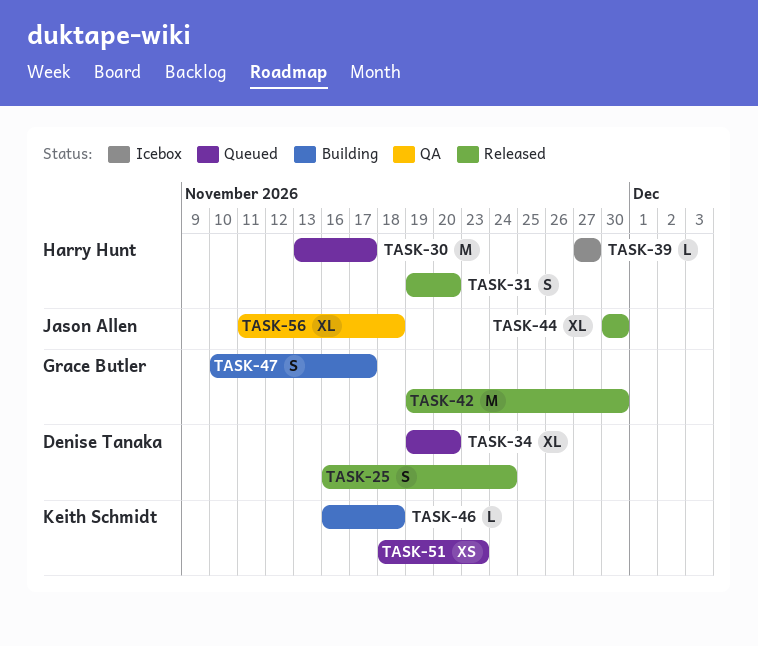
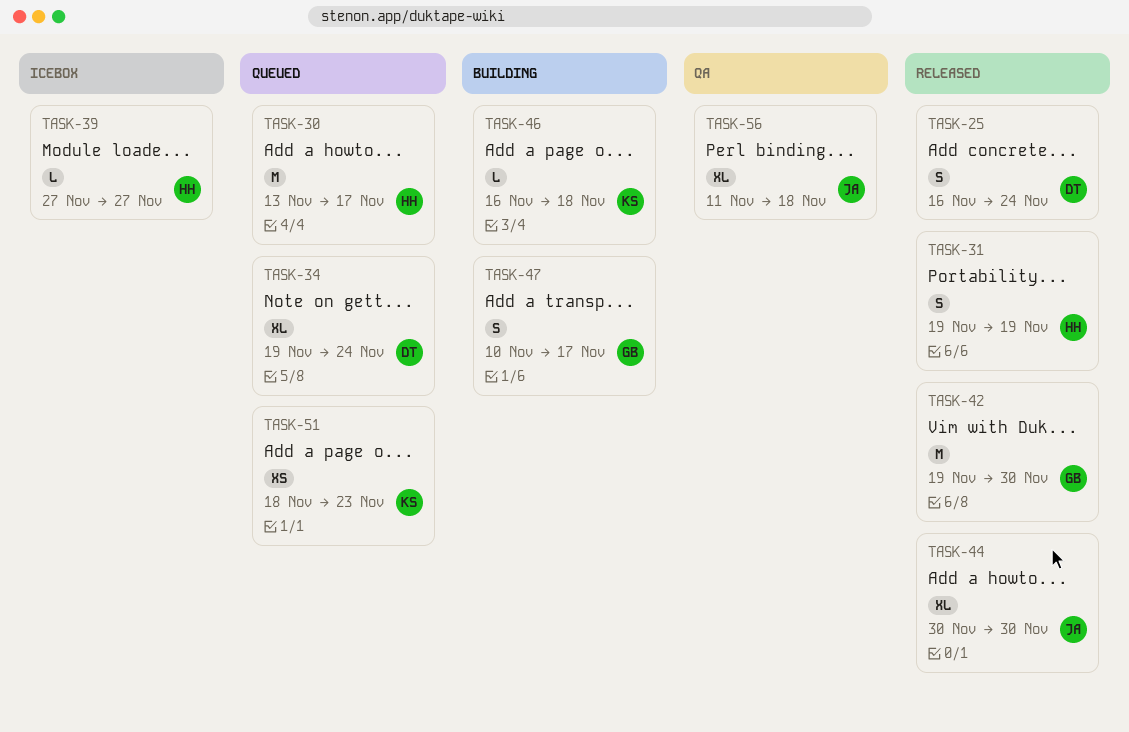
TASK-31, due: Nov 20 -> Nov 19
TASK-34, due: Nov 20 -> Nov 24

